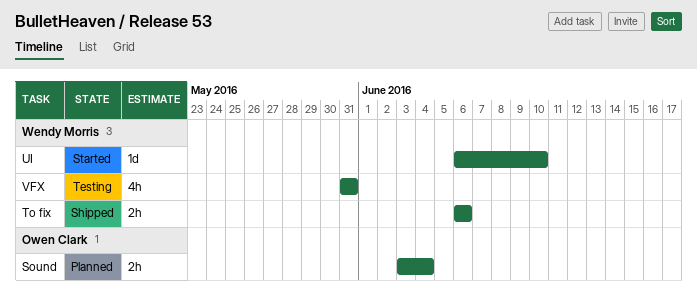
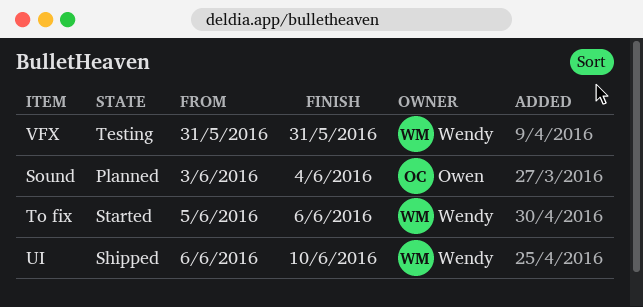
To fix, status: Shipped -> Started
To fix, start: Jun 6 -> Jun 5
UI, status: Started -> Shipped

